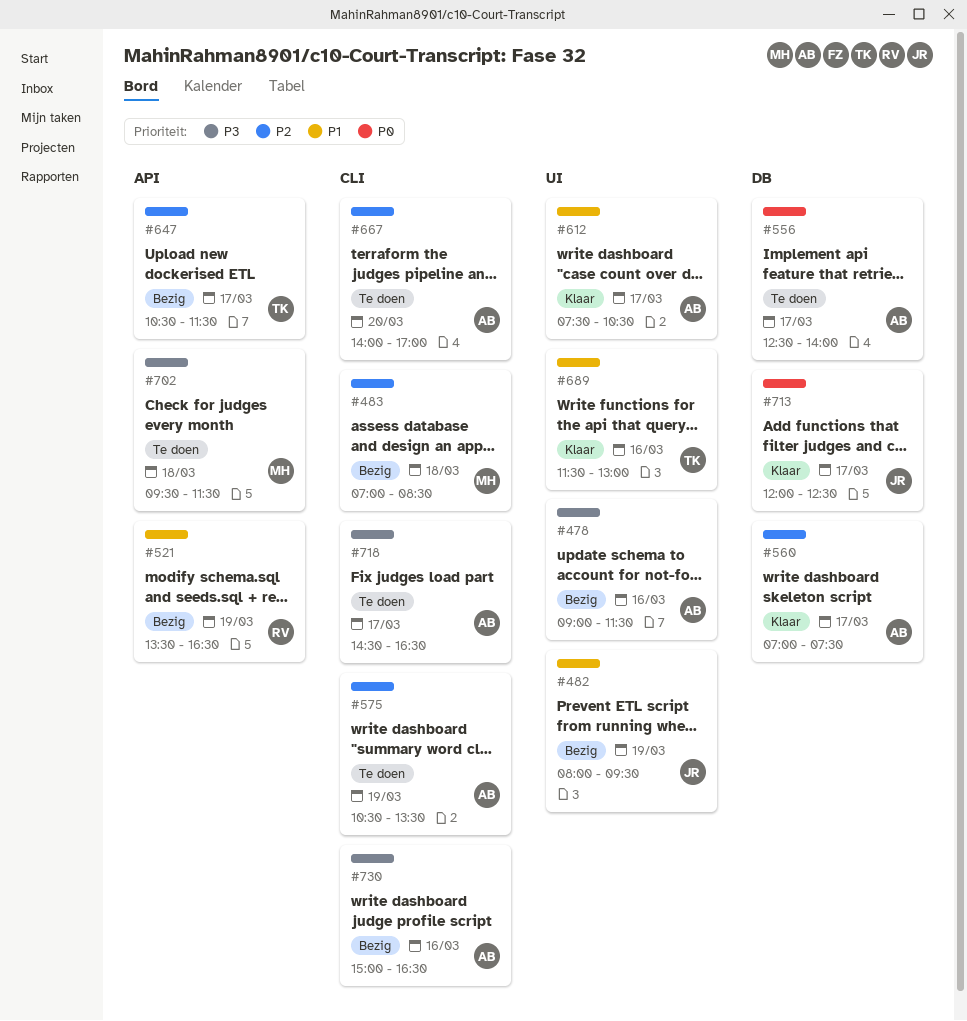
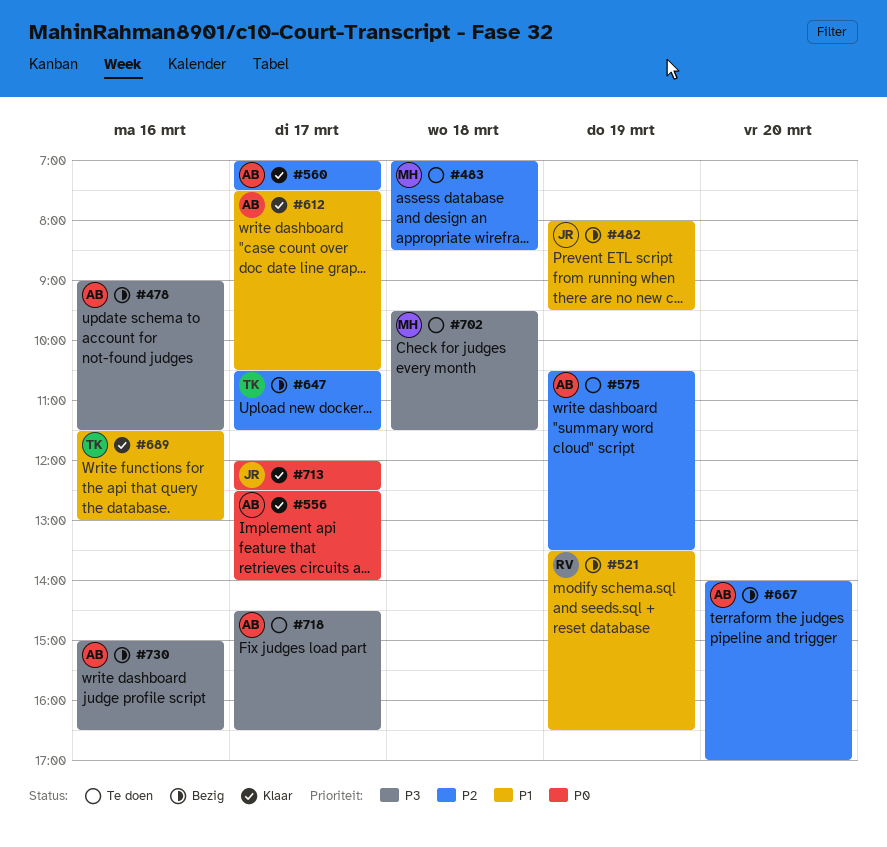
#483, status: Bezig -> Te doen
#556, status: Te doen -> Klaar
#667, status: Te doen -> Bezig

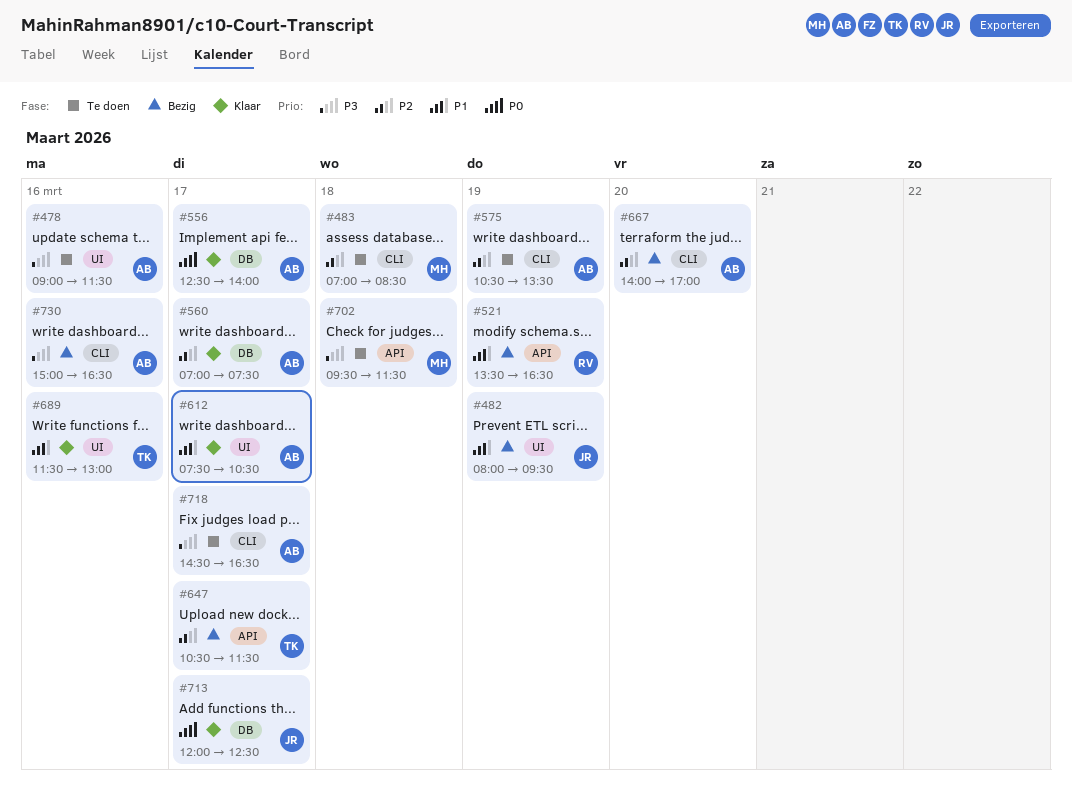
#478, status: Bezig -> Te doen

